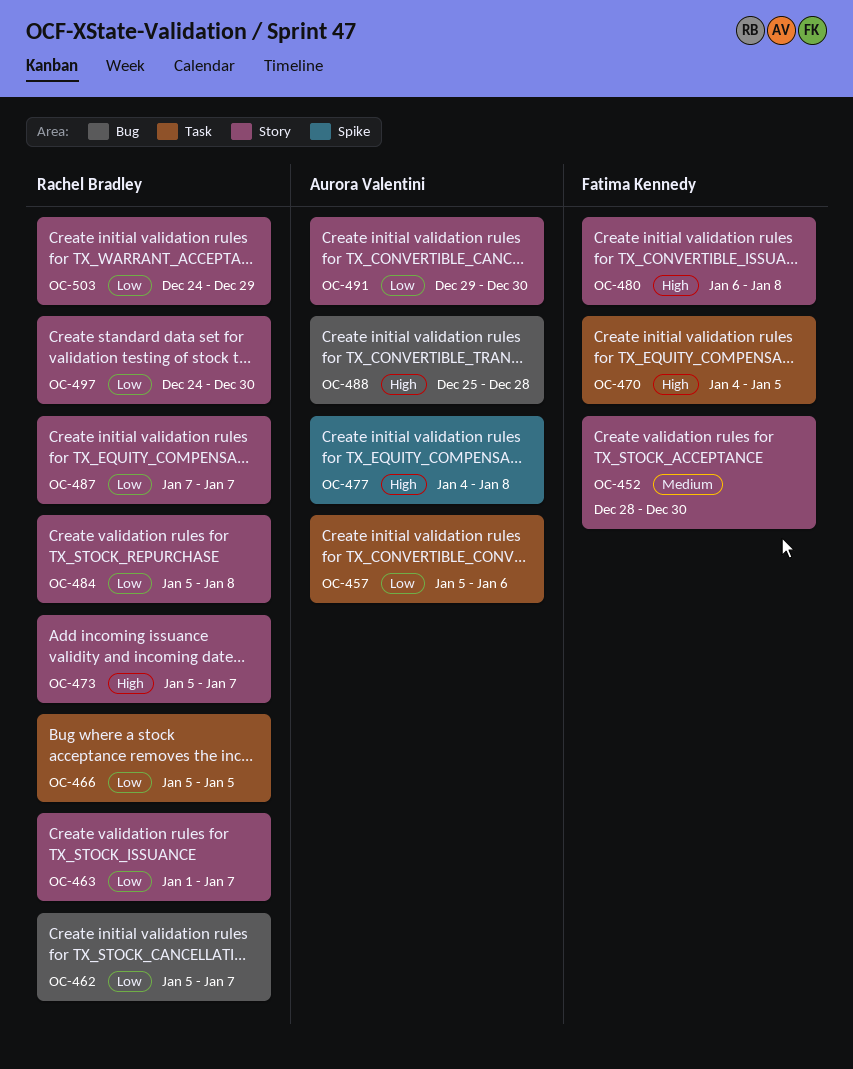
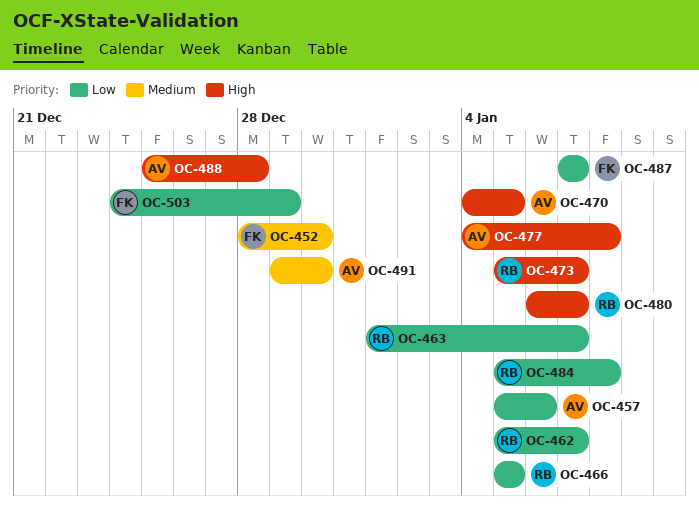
OC-470, owner: Fatima Kennedy -> Aurora Valentini
OC-480, owner: Fatima Kennedy -> Rachel Bradley
OC-480, due: Jan 8 -> Jan 7
OC-487, owner: Rachel Bradley -> Fatima Kennedy
OC-491, priority: Low -> Medium
OC-497: present -> none
OC-503, owner: Rachel Bradley -> Fatima Kennedy

